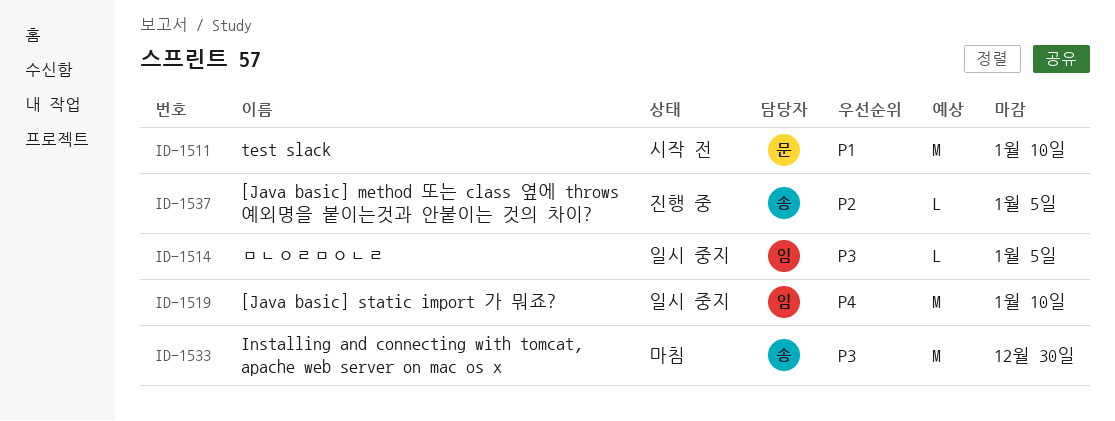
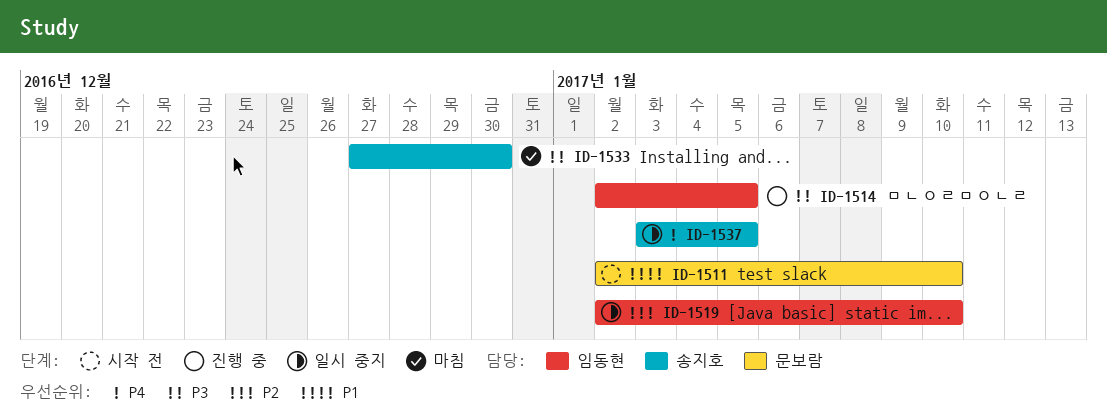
ID-1514, status: 일시 중지 -> 진행 중
ID-1519, priority: P4 -> P2
ID-1537, status: 진행 중 -> 일시 중지
ID-1537, priority: P2 -> P4

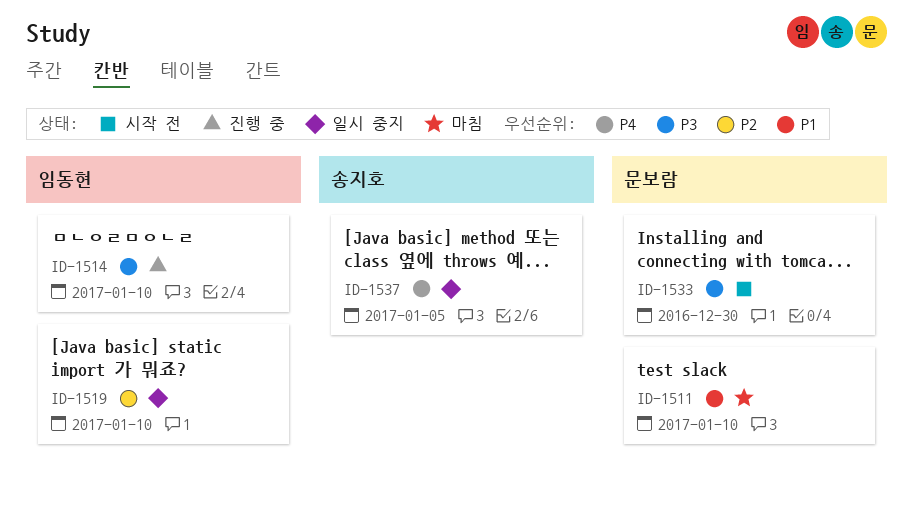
ID-1511, status: 시작 전 -> 마침
ID-1514, due: Jan 5 -> Jan 10
ID-1533, status: 마침 -> 시작 전
ID-1533, owner: 송지호 -> 문보람

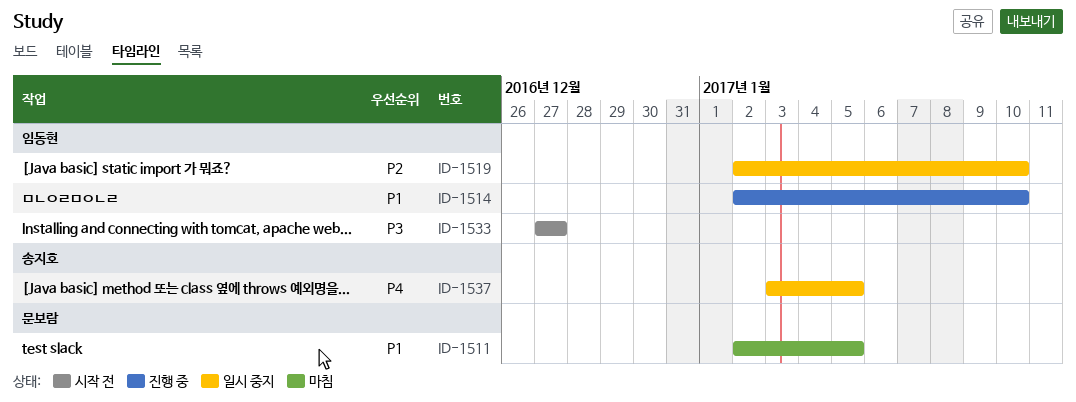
ID-1511, due: Jan 10 -> Jan 5
ID-1514, priority: P3 -> P1
ID-1533, owner: 문보람 -> 임동현
ID-1533, due: Dec 30 -> Dec 27

